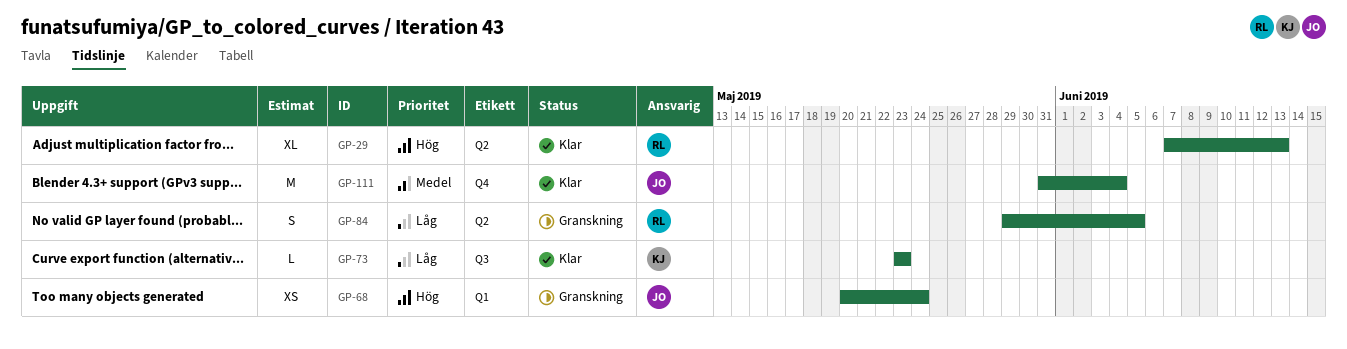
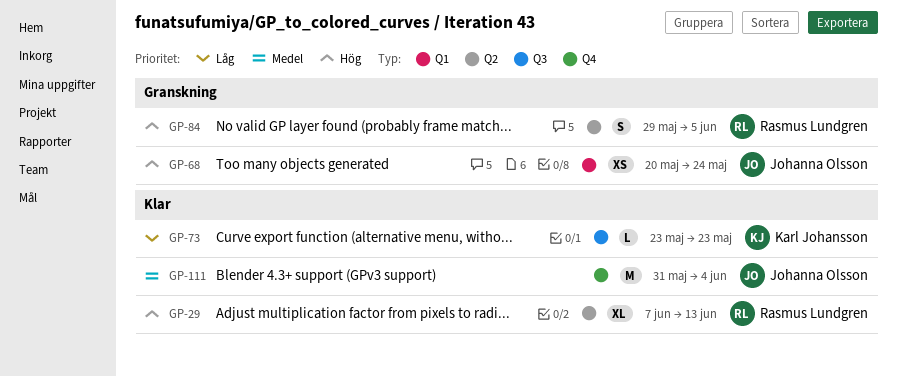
GP-84, priority: Låg -> Hög

